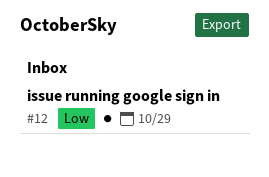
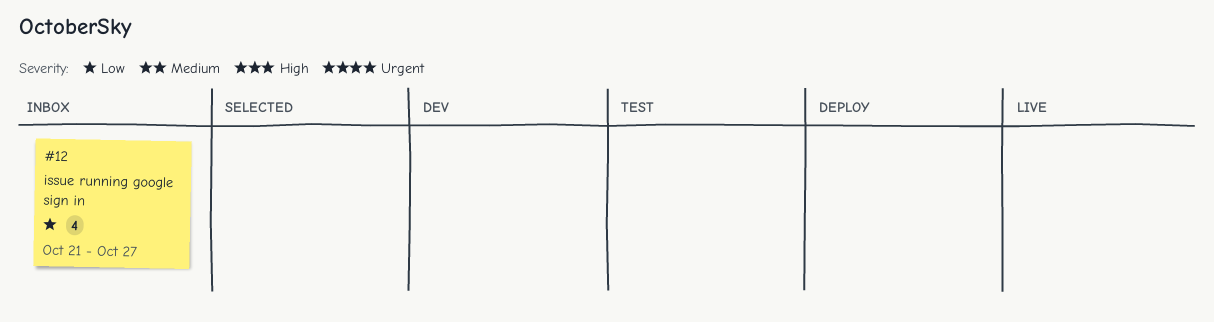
#12, estimate: 1 -> 4
#12, due: Oct 29 -> Oct 27

